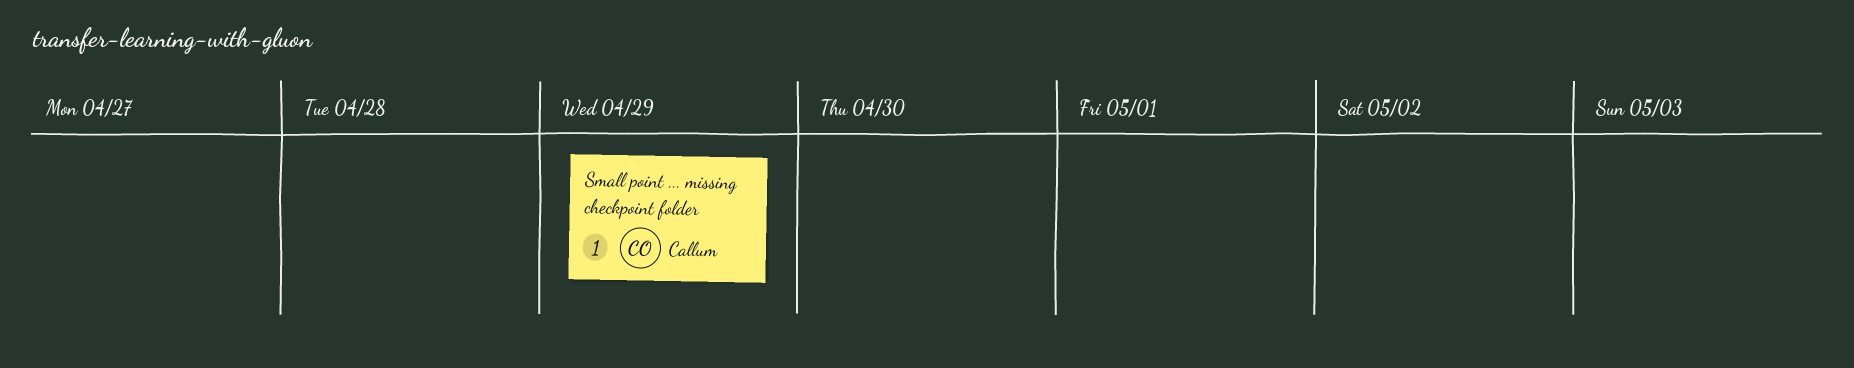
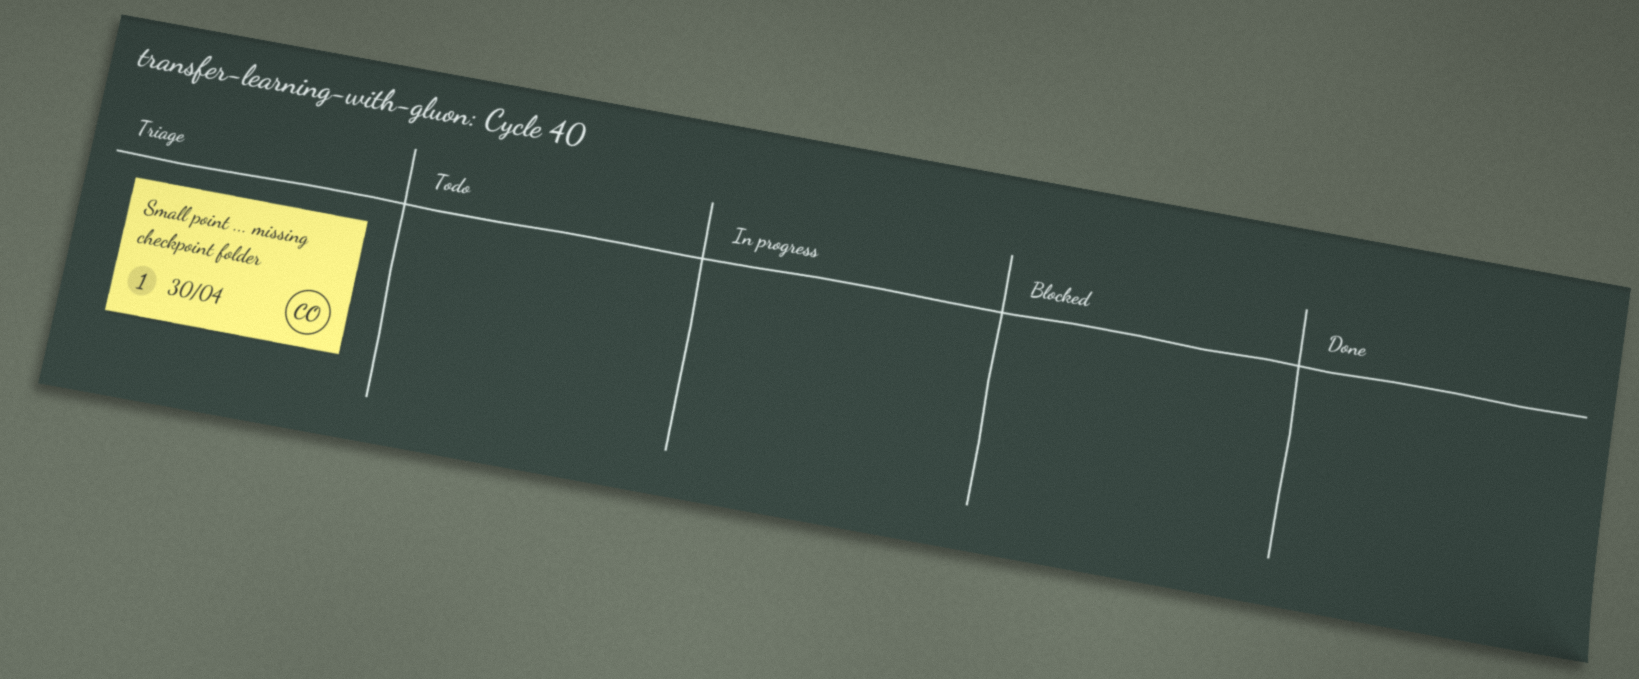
Small point ... missing checkpoint folder, due: Apr 29 -> Apr 30

